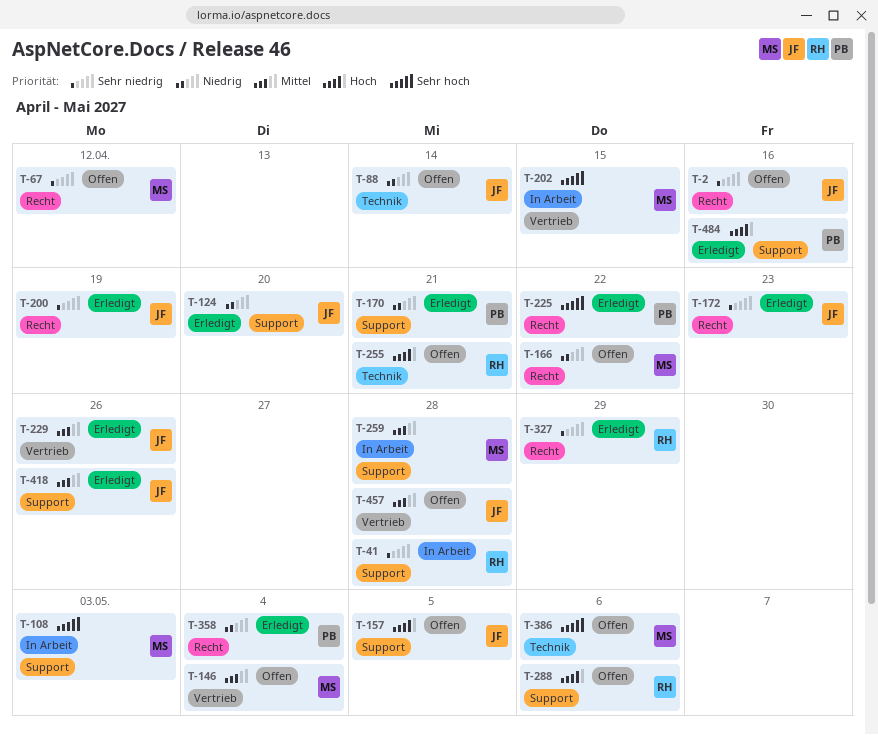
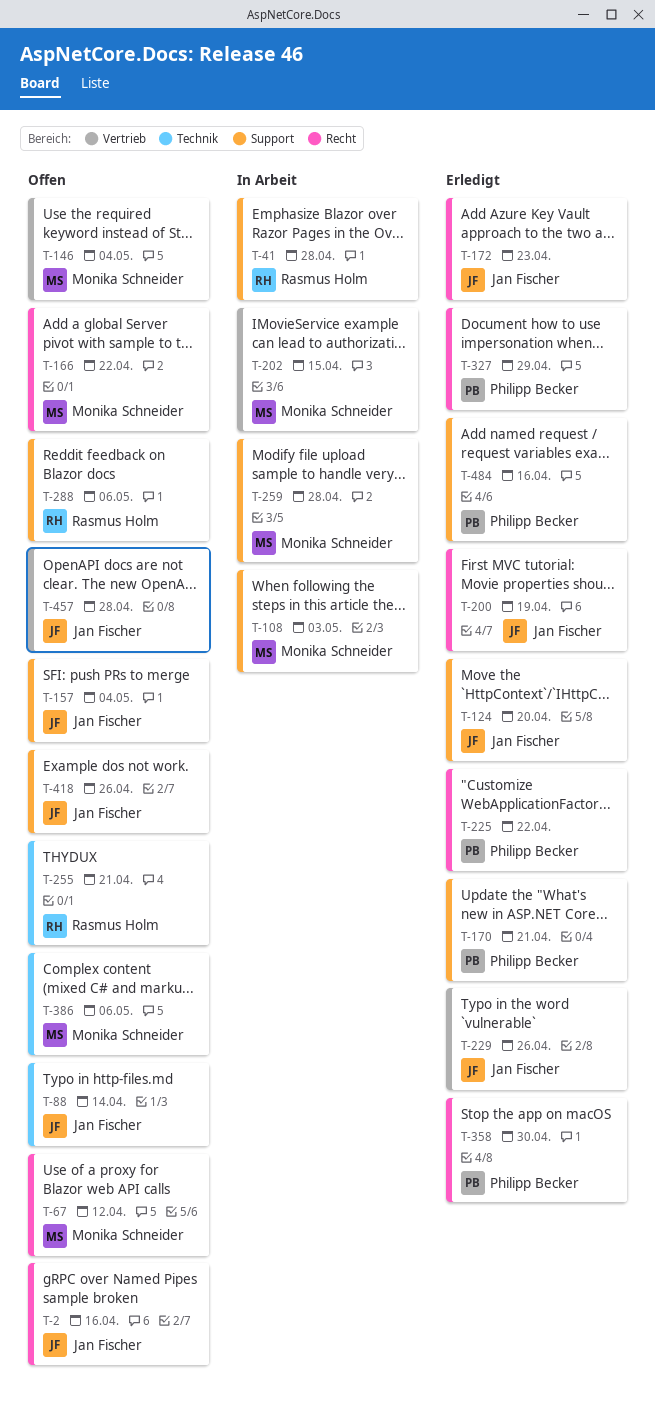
T-157, due: May 5 -> May 4
T-327, owner: Rasmus Holm -> Philipp Becker
T-358, due: May 4 -> Apr 30
T-418, status: Erledigt -> Offen

